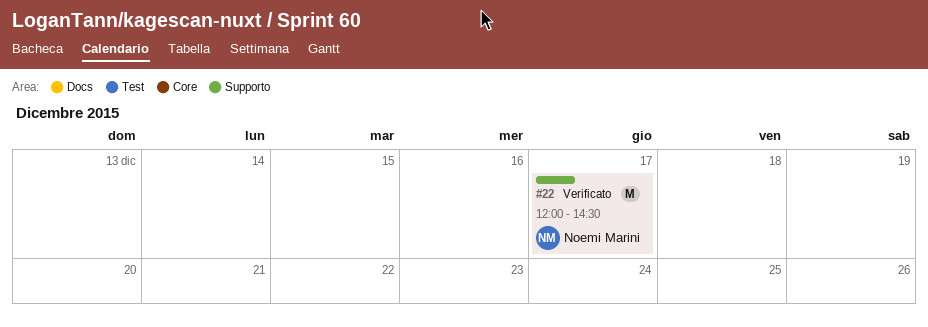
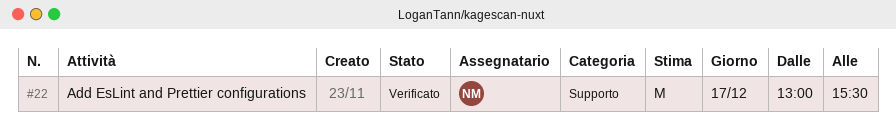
#22, begins: 12:00 -> 13:00
#22, ends: 14:30 -> 15:30

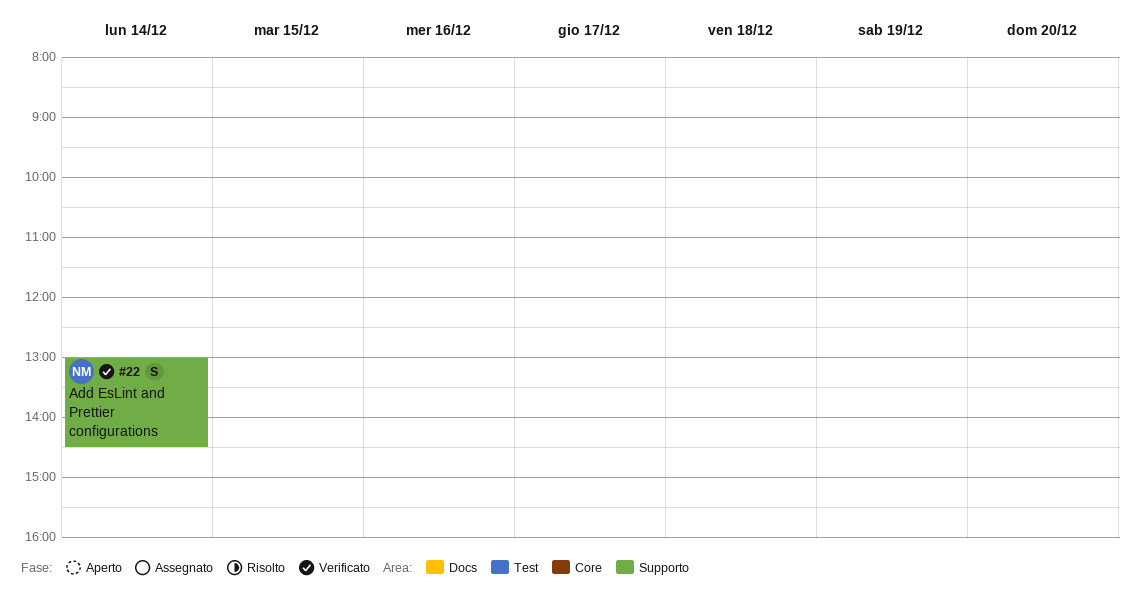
#22, estimate: M -> S
#22, day: Dec 17 -> Dec 14
#22, ends: 15:30 -> 14:30

